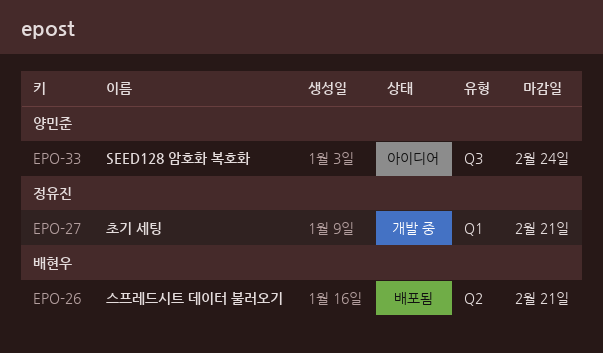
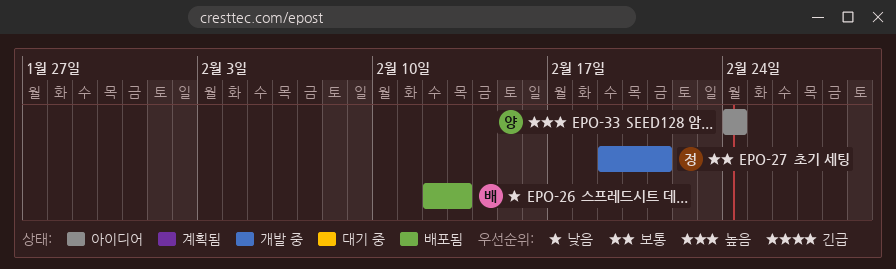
EPO-26, due: Feb 21 -> Feb 13

